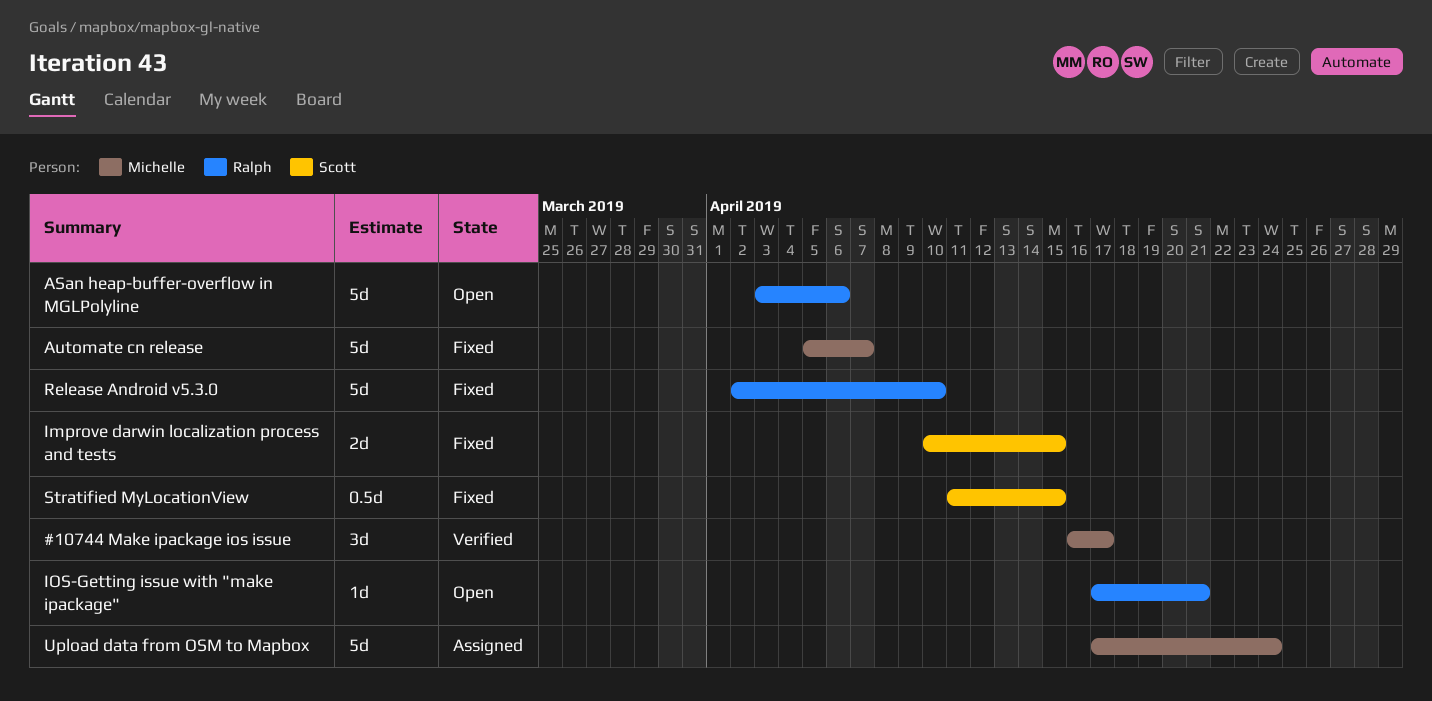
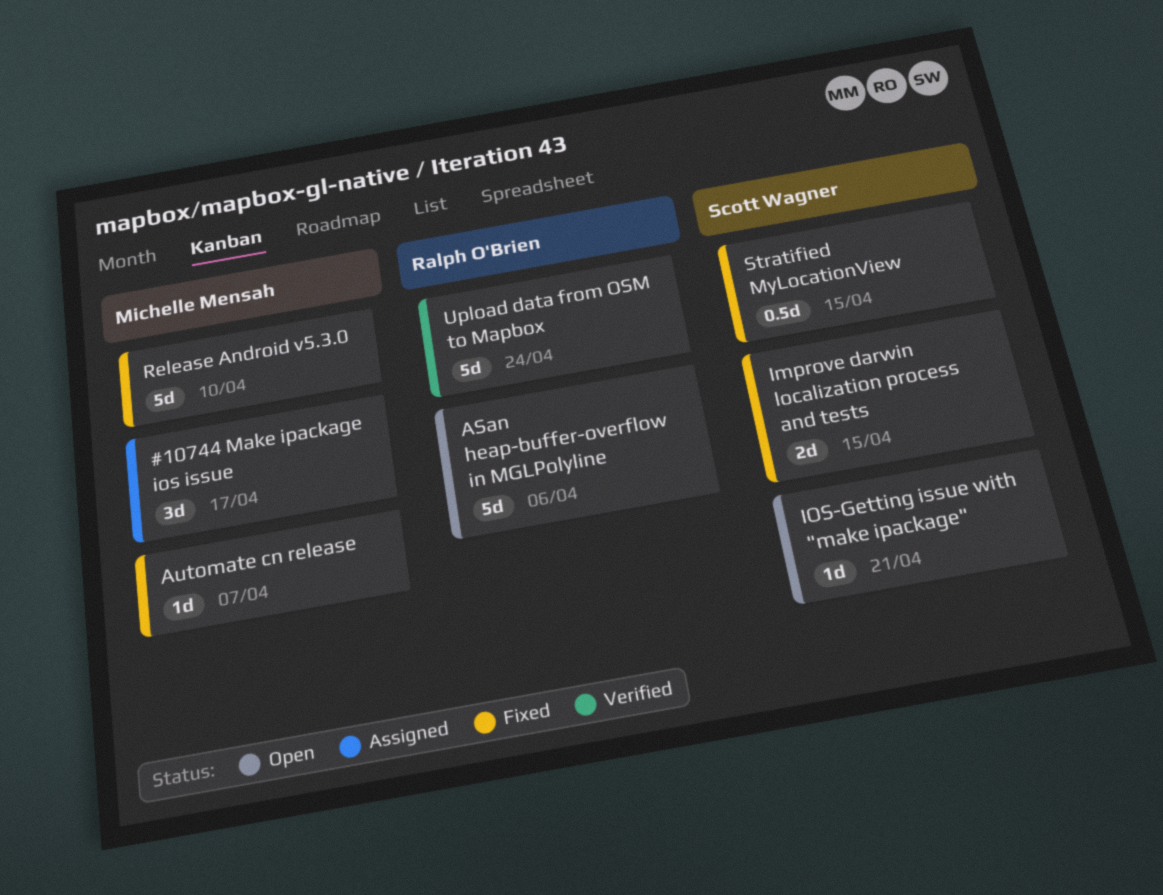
#10744 Make ipackage ios issue, status: Verified -> Assigned
Automate cn release, estimate: 5d -> 1d
IOS-Getting issue with "make ipackage", owner: Ralph O'Brien -> Scott Wagner
Release Android v5.3.0, owner: Ralph O'Brien -> Michelle Mensah
Upload data from OSM to Mapbox, status: Assigned -> Verified
Upload data from OSM to Mapbox, owner: Michelle Mensah -> Ralph O'Brien

